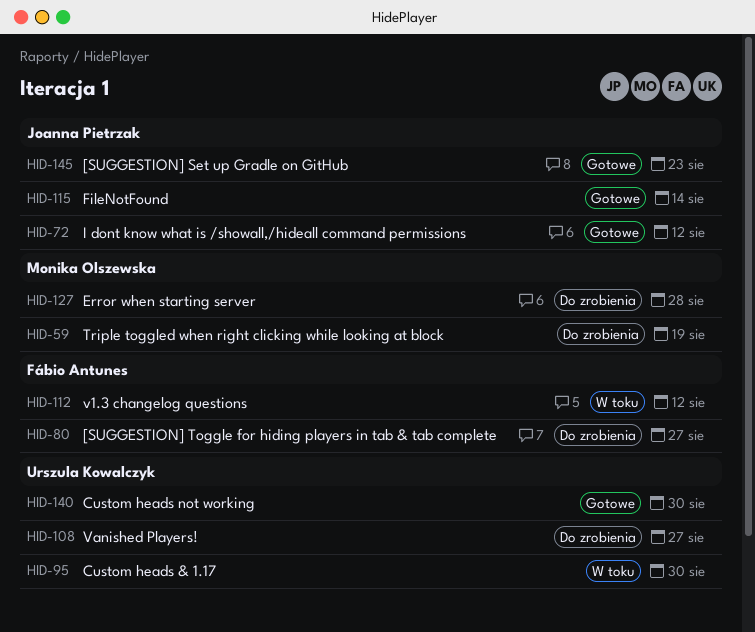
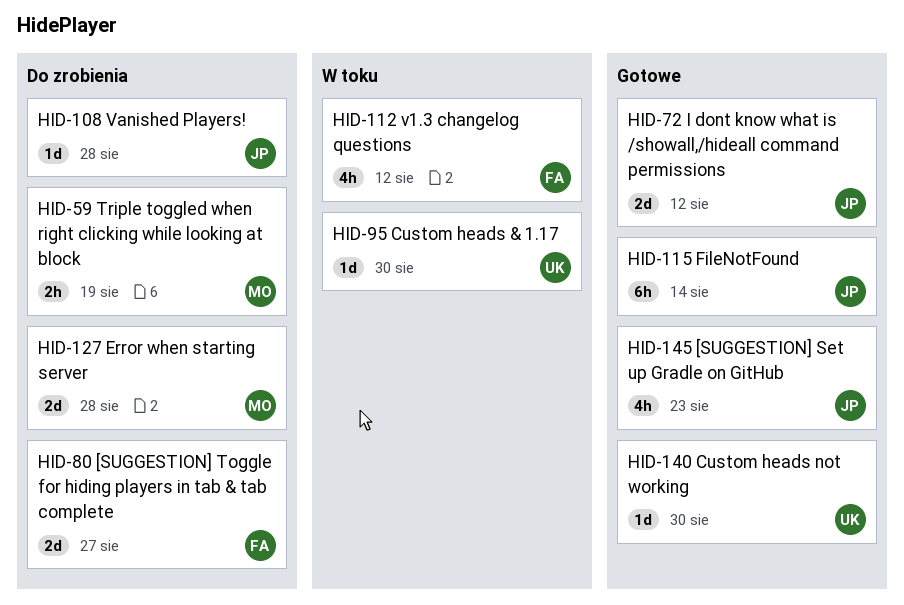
HID-108, owner: Urszula Kowalczyk -> Joanna Pietrzak
HID-108, due: Aug 27 -> Aug 28

